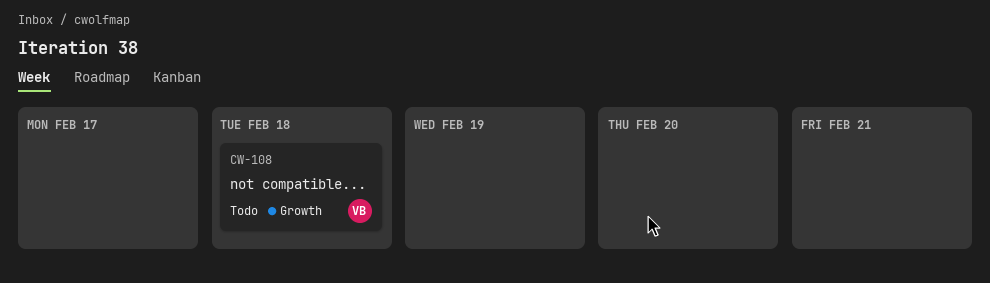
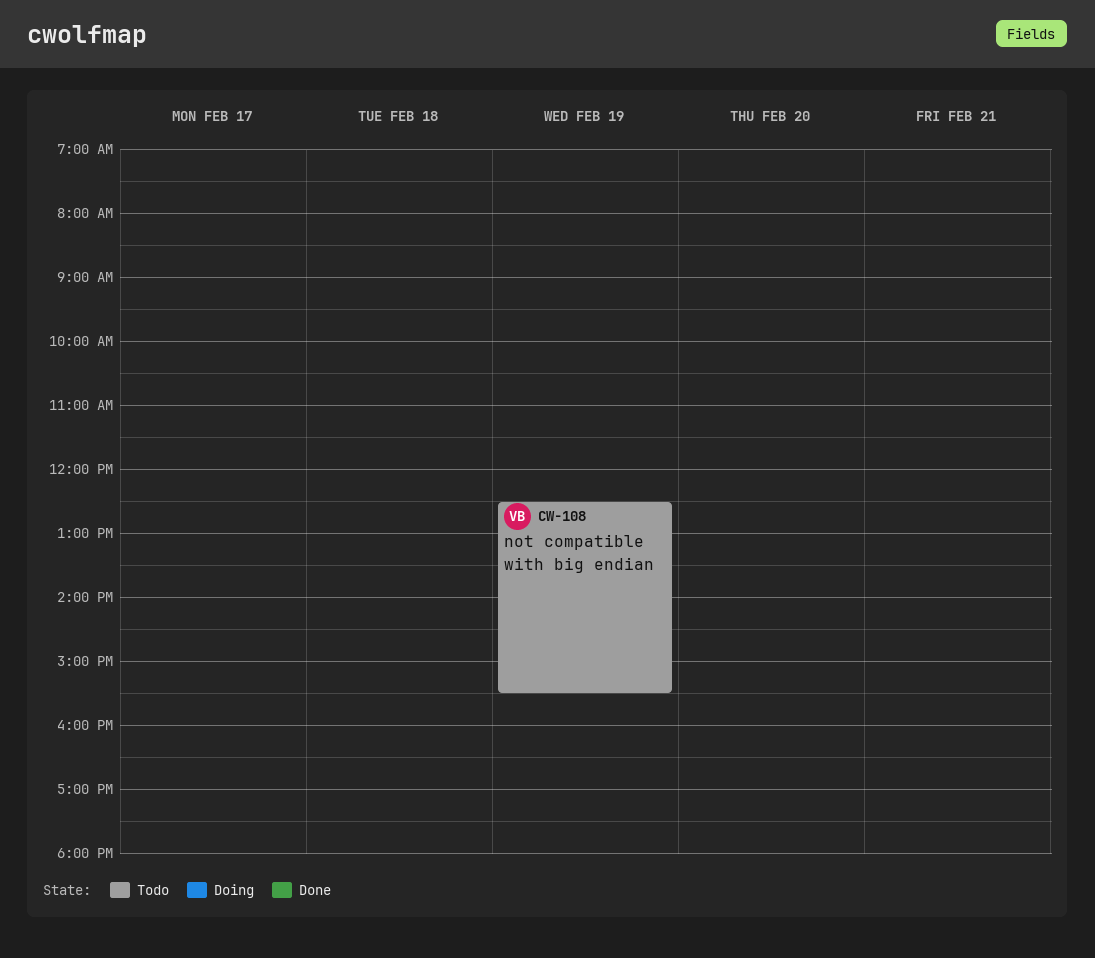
CW-108, day: Feb 18 -> Feb 19

